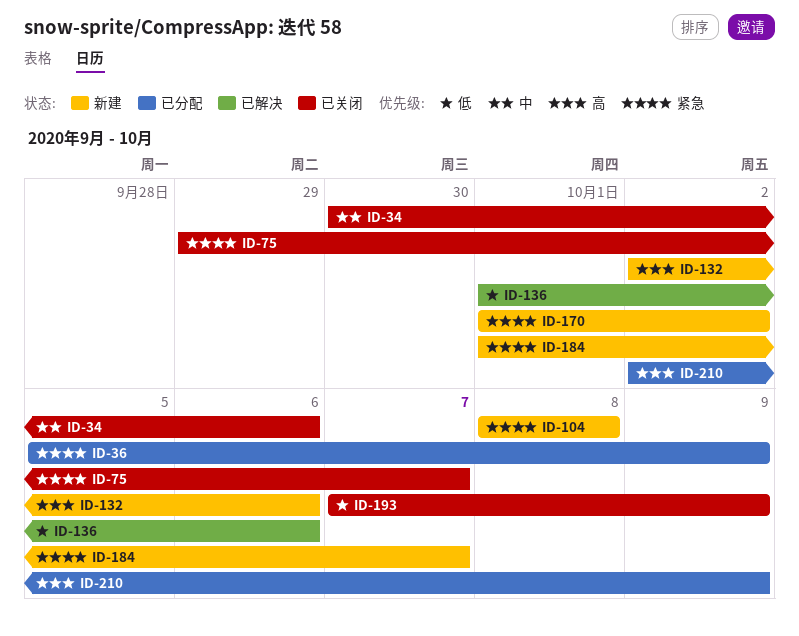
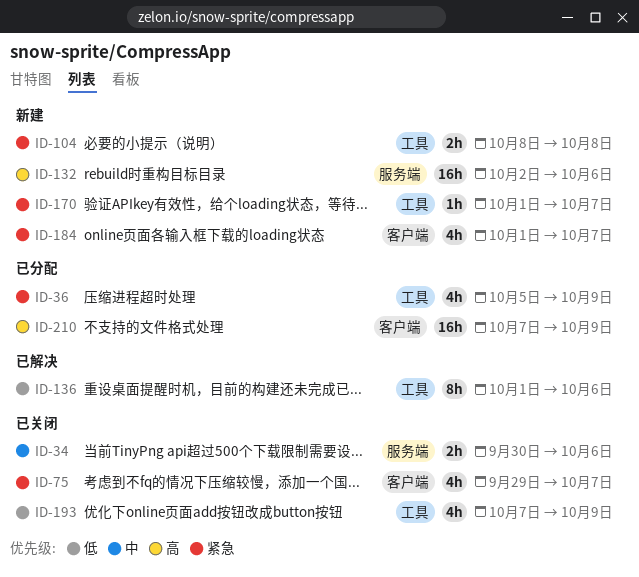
ID-170, due: Oct 2 -> Oct 7
ID-210, start: Oct 2 -> Oct 7

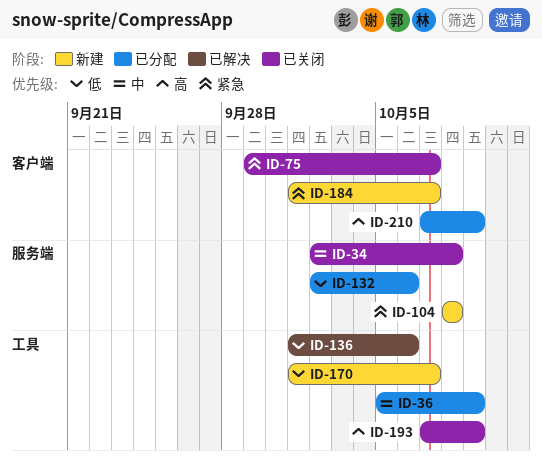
ID-34, start: Sep 30 -> Oct 2
ID-34, due: Oct 6 -> Oct 8
ID-36, priority: 紧急 -> 中
ID-104, label: 工具 -> 服务端
ID-132, status: 新建 -> 已分配
ID-132, priority: 高 -> 低
ID-170, priority: 紧急 -> 低
ID-193, priority: 低 -> 高

